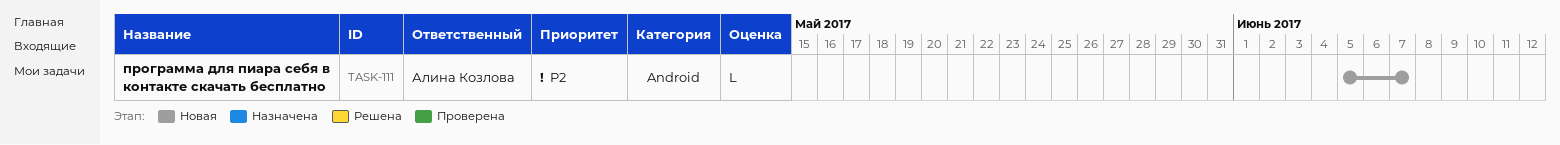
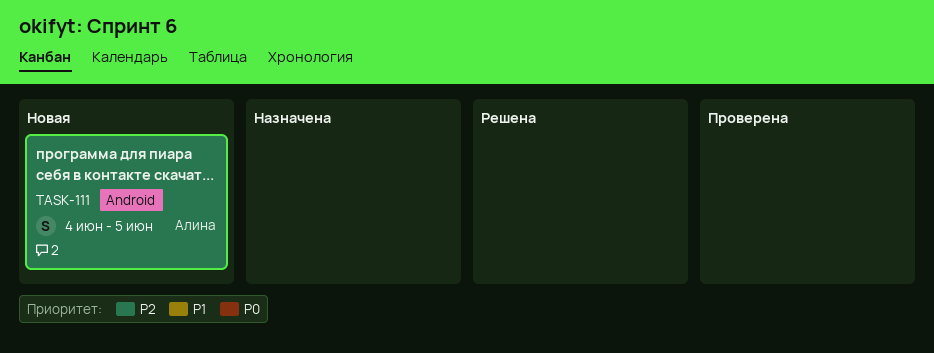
TASK-111, estimate: L -> S
TASK-111, start: Jun 5 -> Jun 4
TASK-111, due: Jun 7 -> Jun 5

